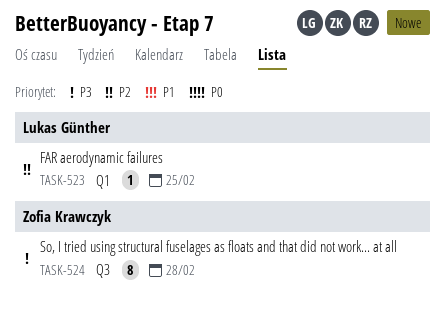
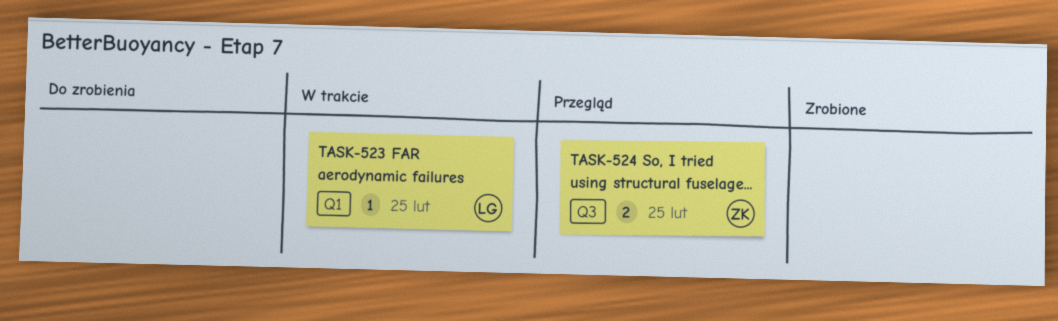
TASK-524, estimate: 8 -> 2
TASK-524, due: Feb 28 -> Feb 25

